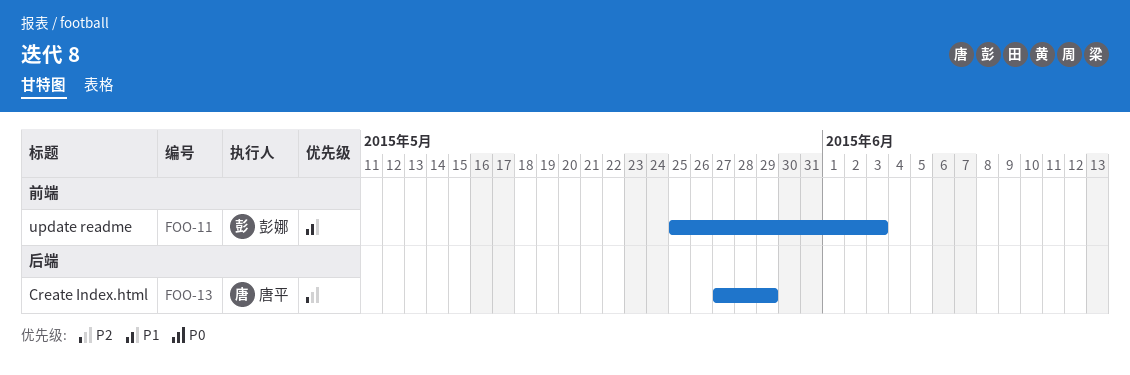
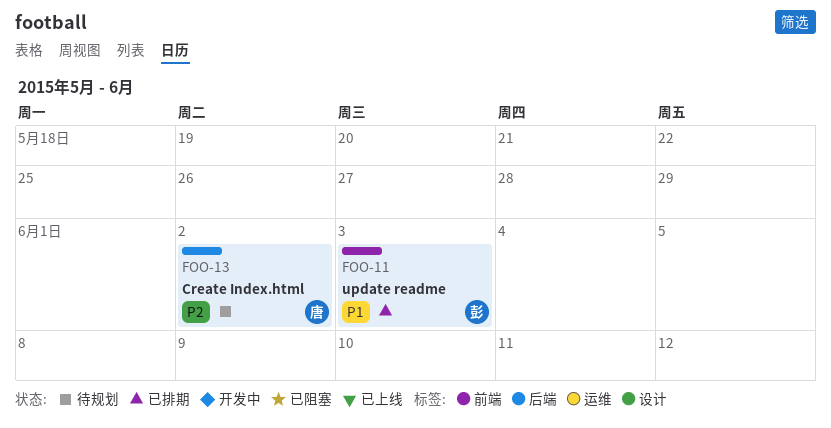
FOO-13, due: May 29 -> Jun 2

